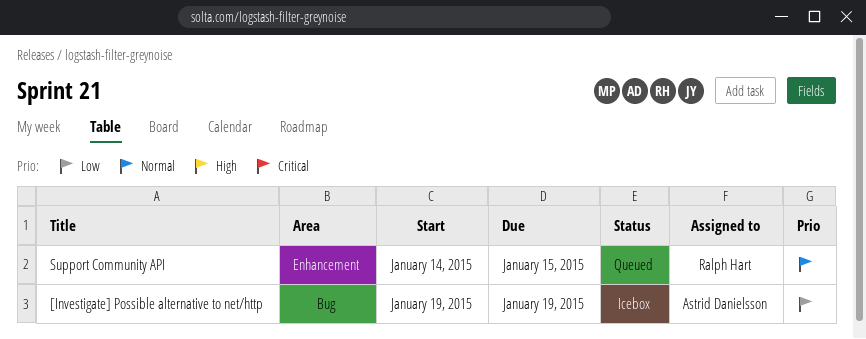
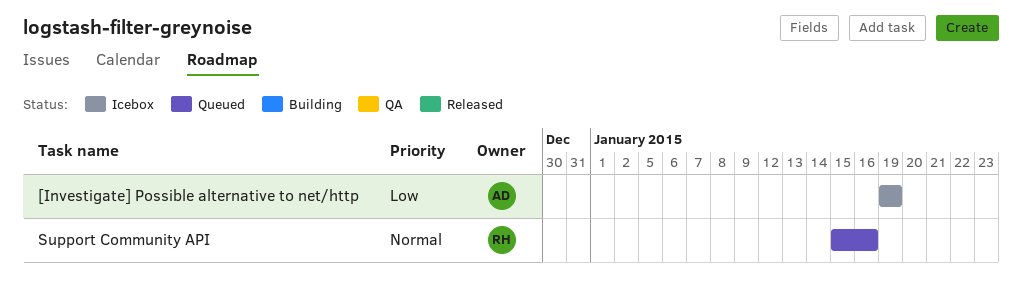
Support Community API, start: Jan 14 -> Jan 15
Support Community API, due: Jan 15 -> Jan 16

